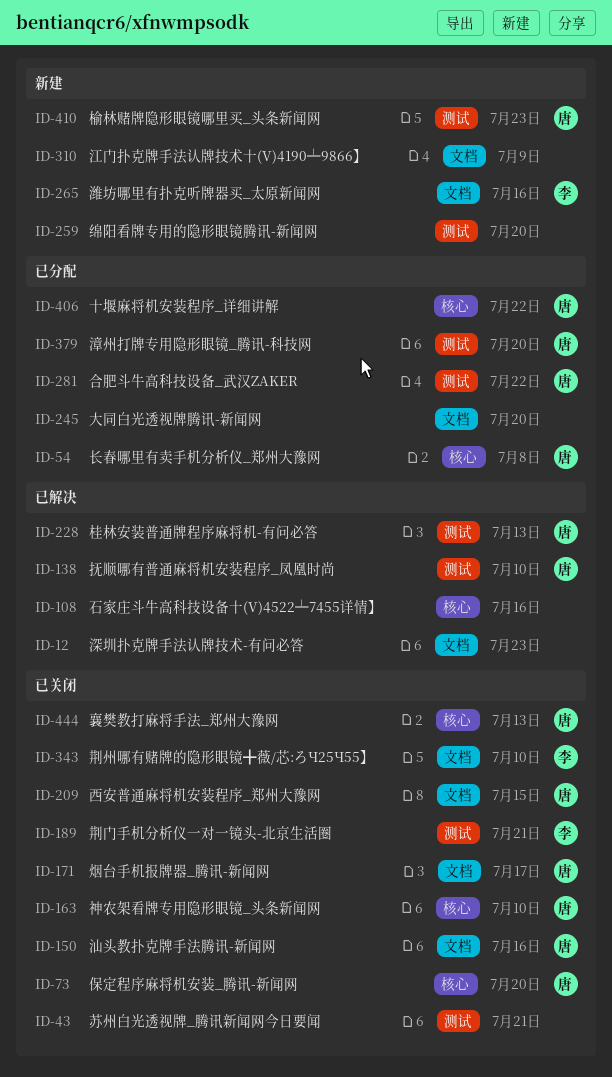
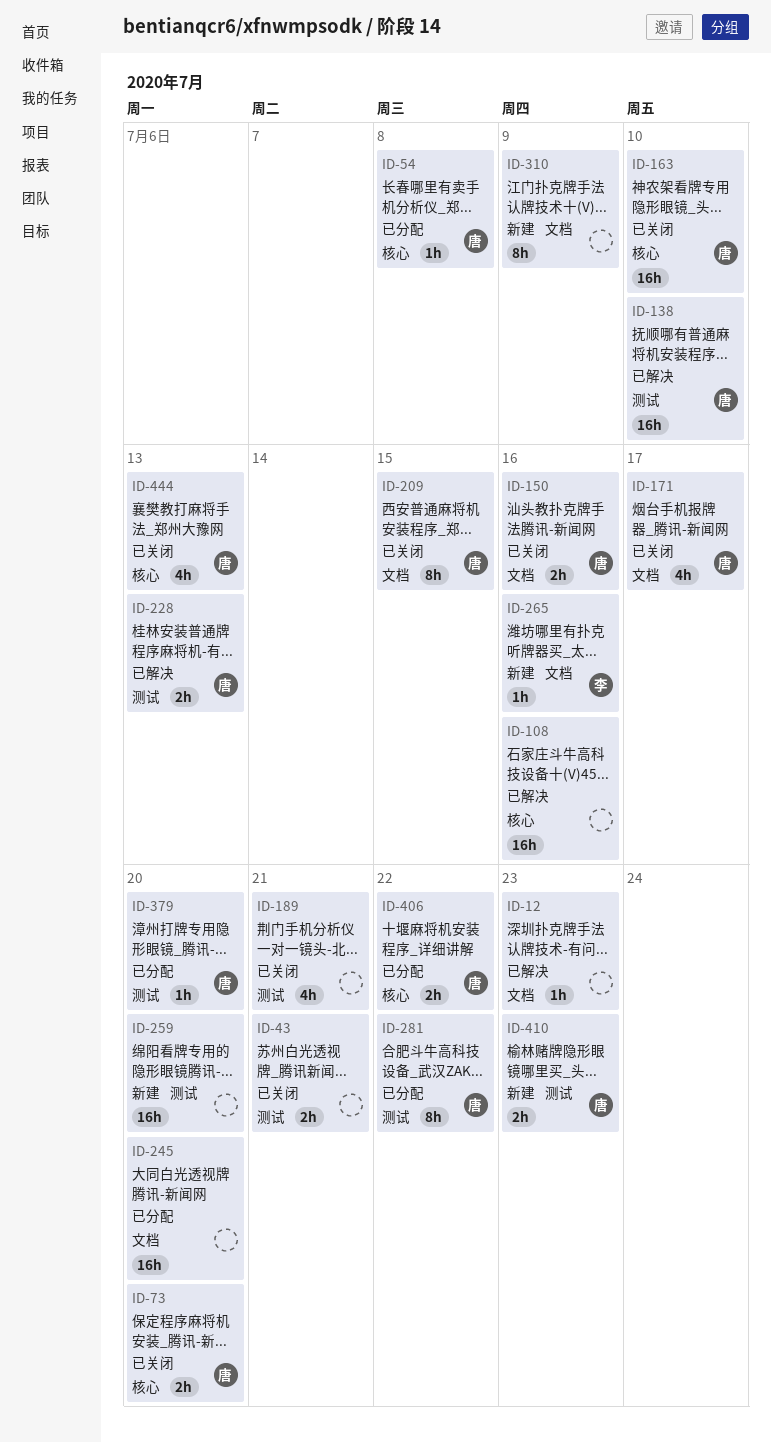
ID-189, owner: 李 -> none
ID-343: present -> none

